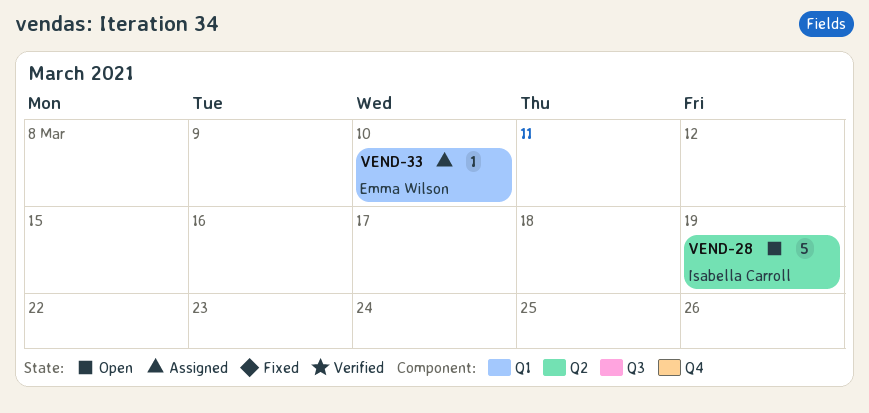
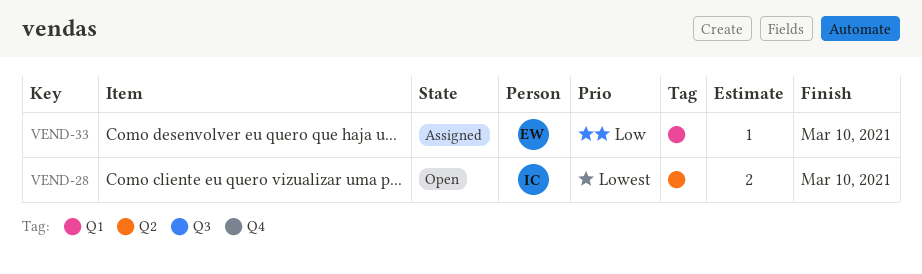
VEND-28, estimate: 5 -> 2
VEND-28, due: Mar 19 -> Mar 10

